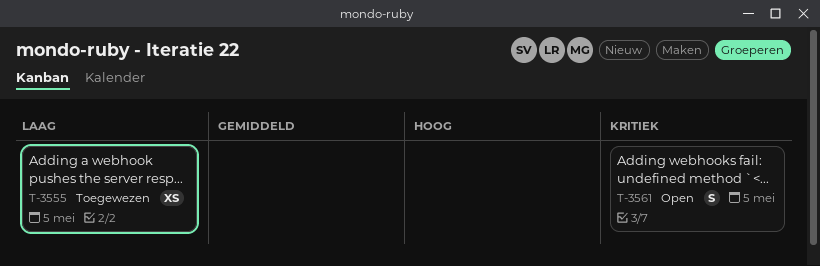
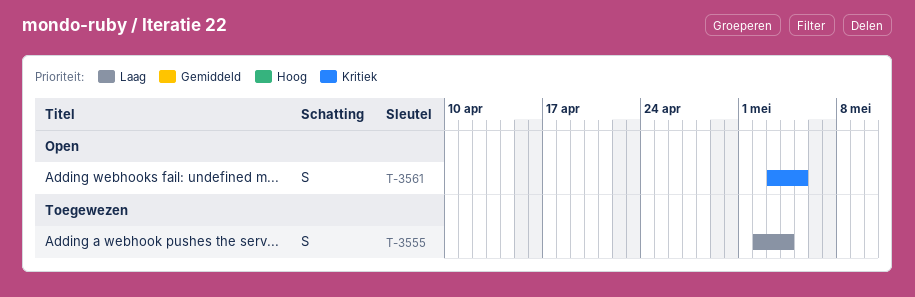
T-3555, estimate: XS -> S
T-3555, due: May 5 -> May 4

